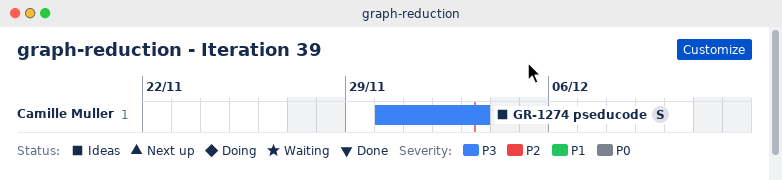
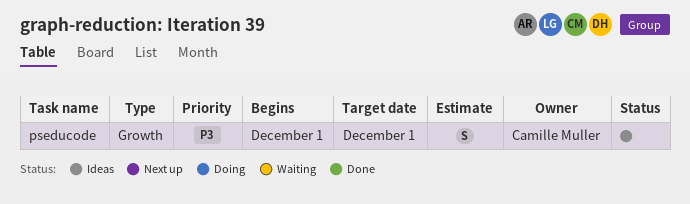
pseducode, start: Nov 30 -> Dec 1
pseducode, due: Dec 3 -> Dec 1

